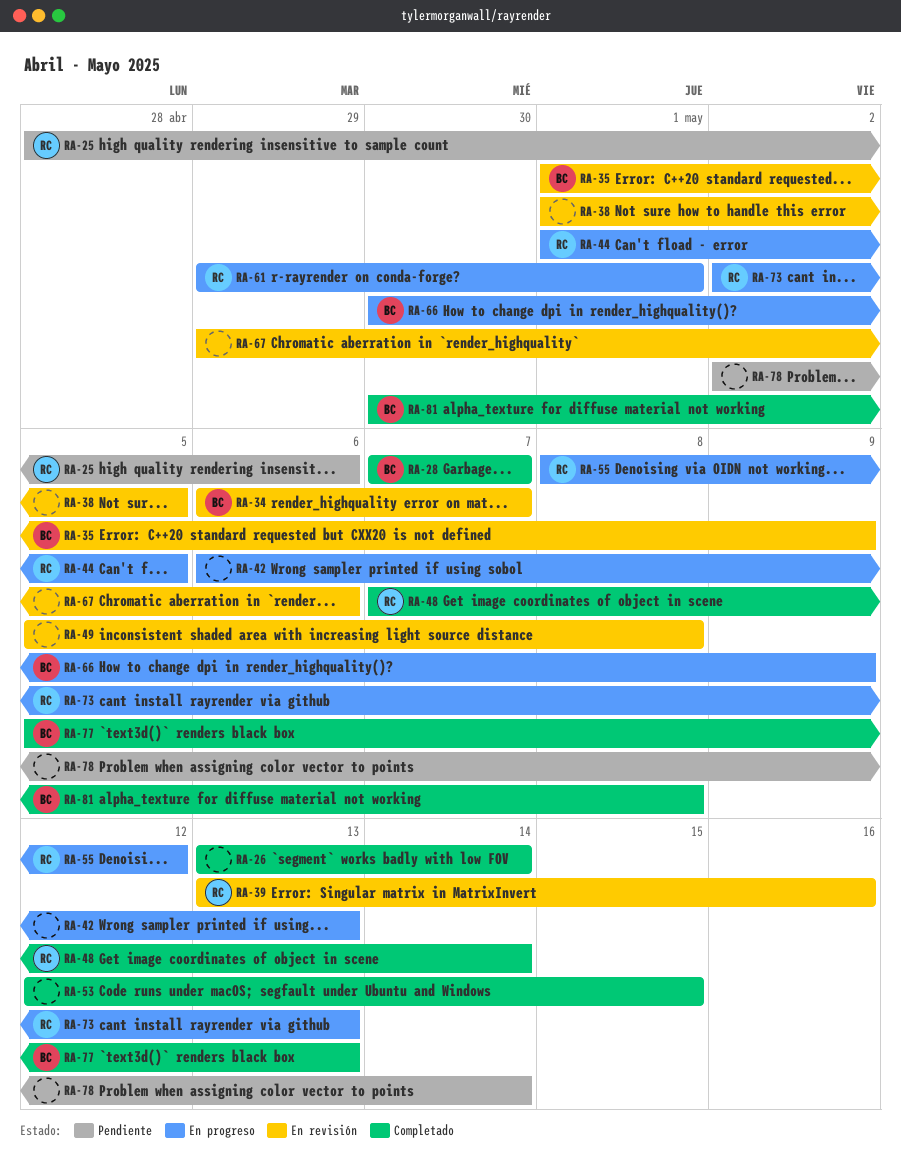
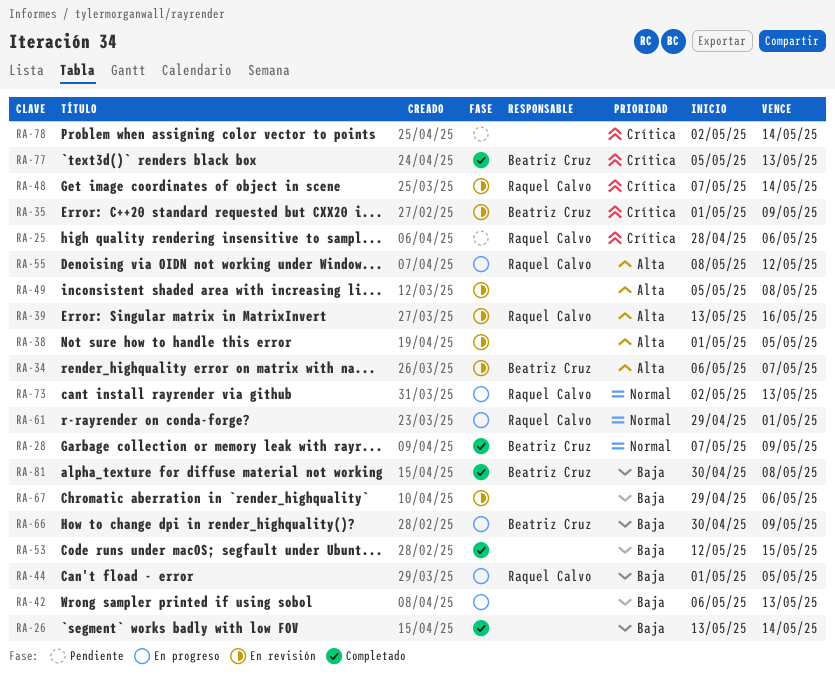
RA-28, due: May 7 -> May 9
RA-48, status: Completado -> En revisión

